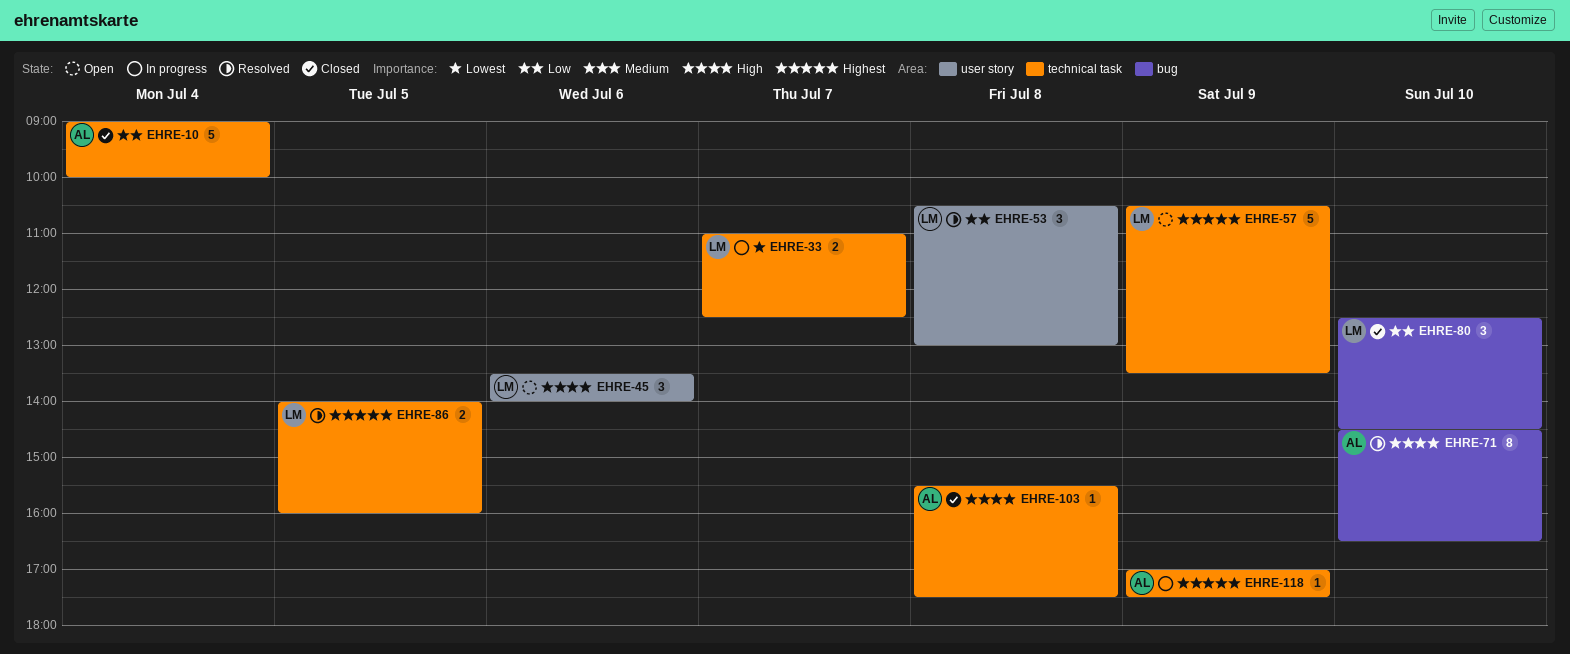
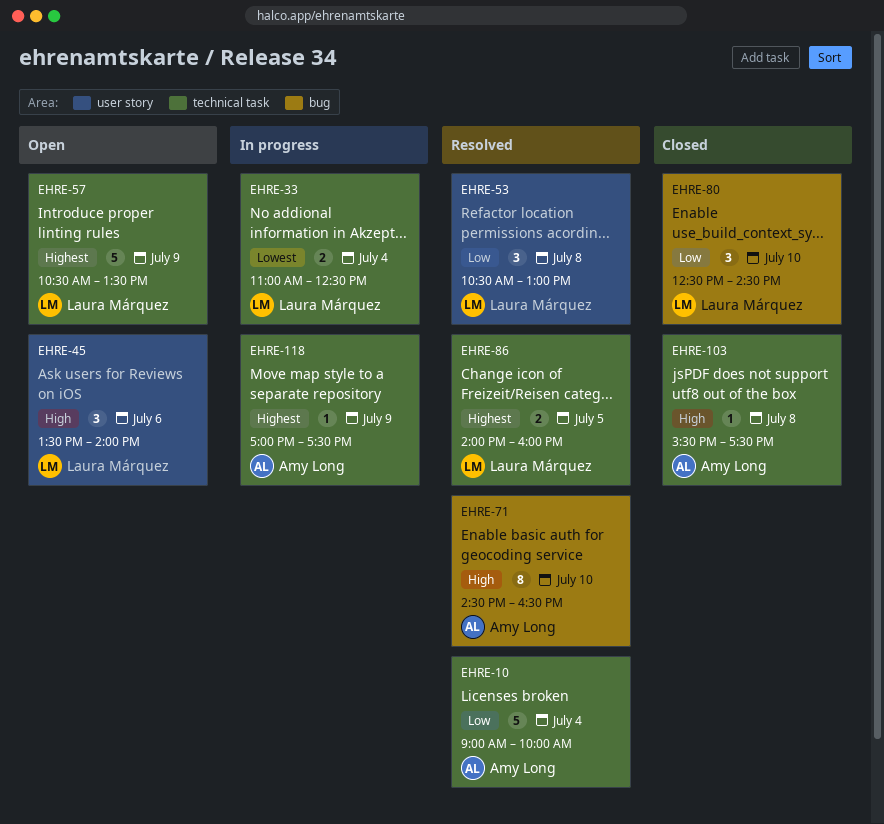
EHRE-10, status: Closed -> Resolved
EHRE-33, day: Jul 7 -> Jul 4

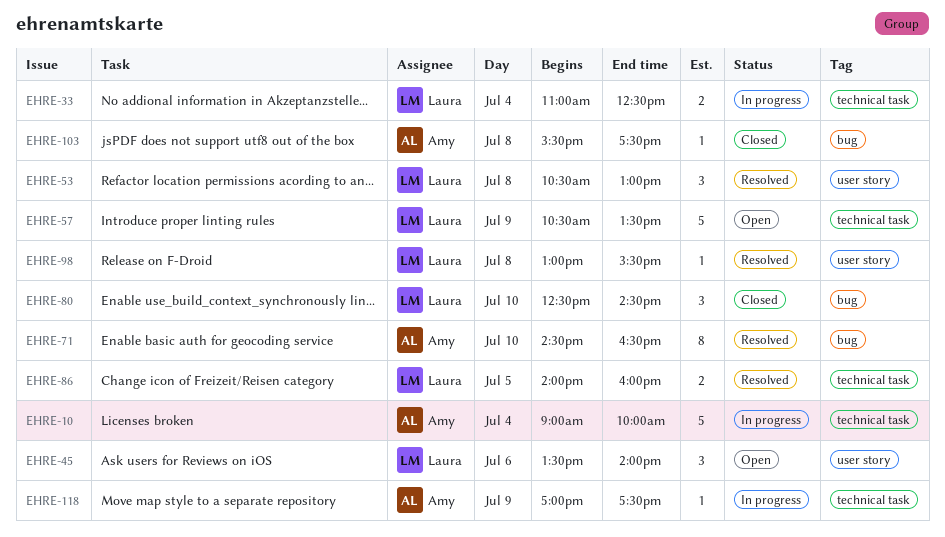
EHRE-10, status: Resolved -> In progress
EHRE-98: none -> present
EHRE-103, label: technical task -> bug

